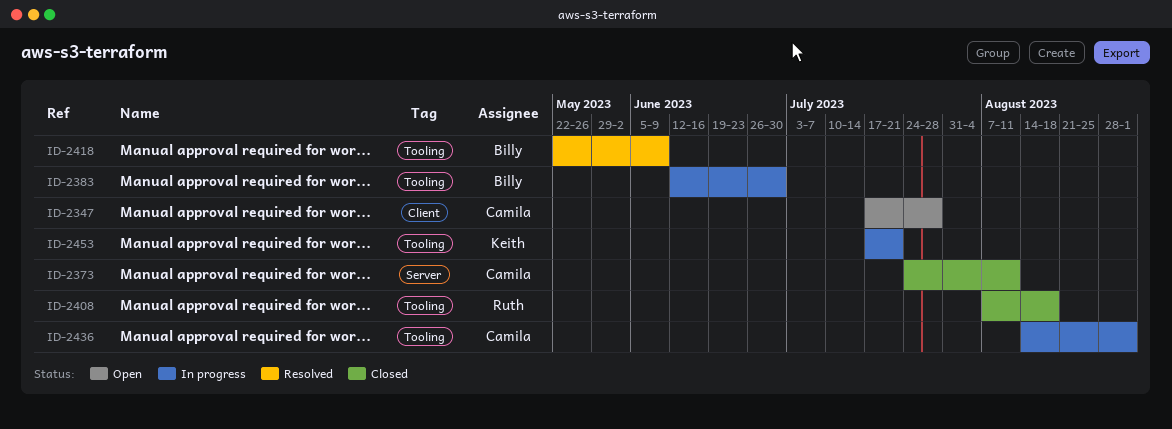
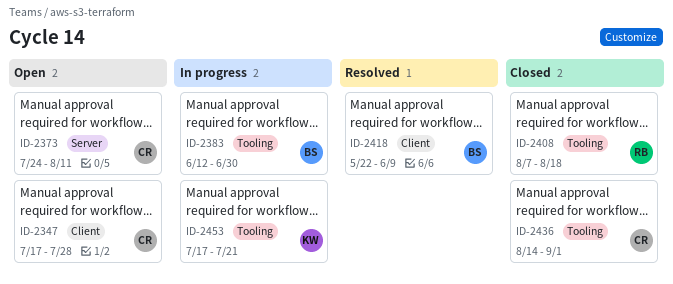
ID-2373, status: Closed -> Open
ID-2418, label: Tooling -> Client
ID-2436, status: In progress -> Closed

